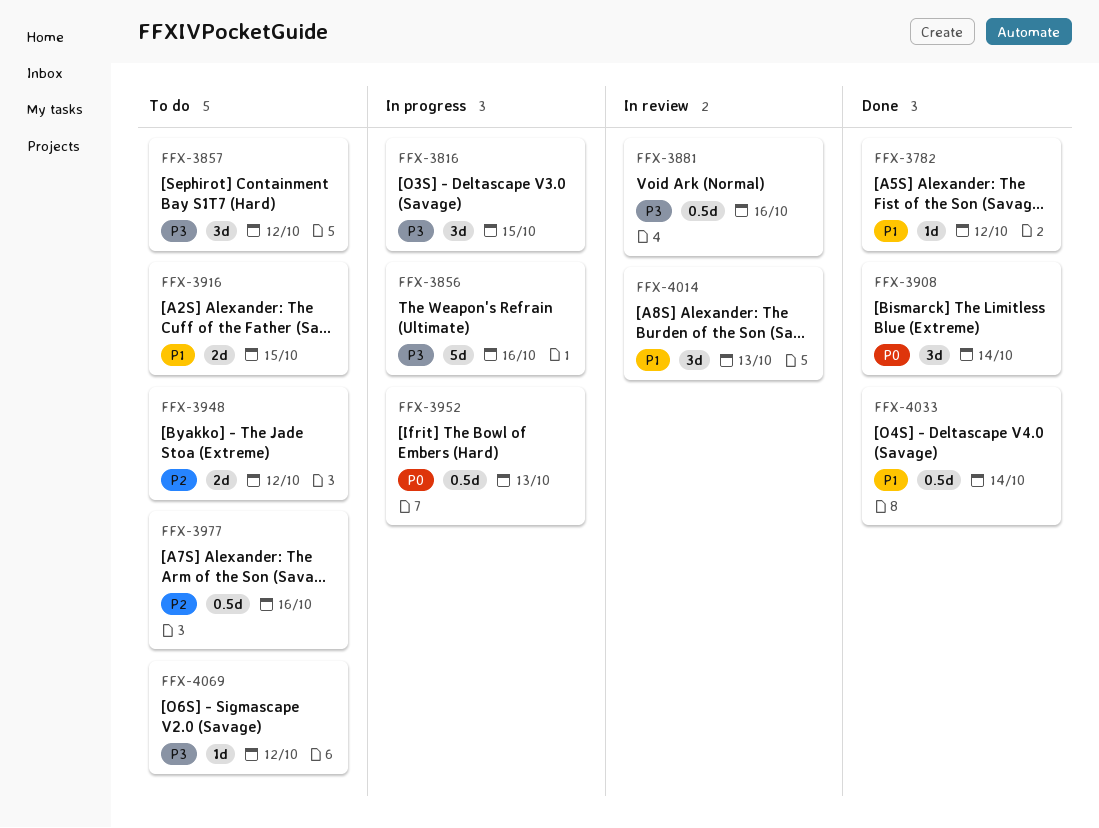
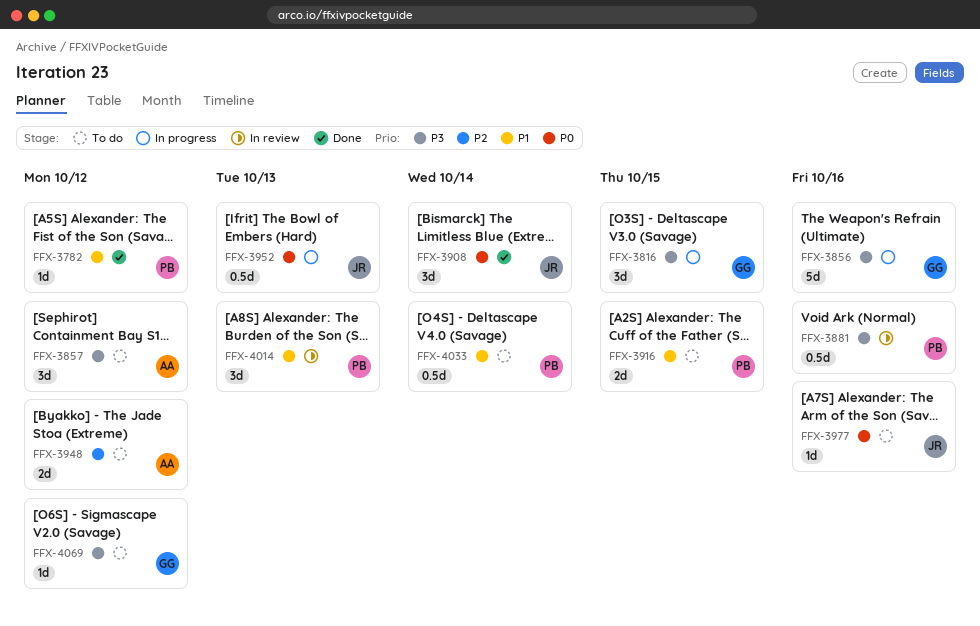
FFX-3977, priority: P2 -> P0
FFX-3977, estimate: 0.5d -> 1d
FFX-4033, status: Done -> To do

